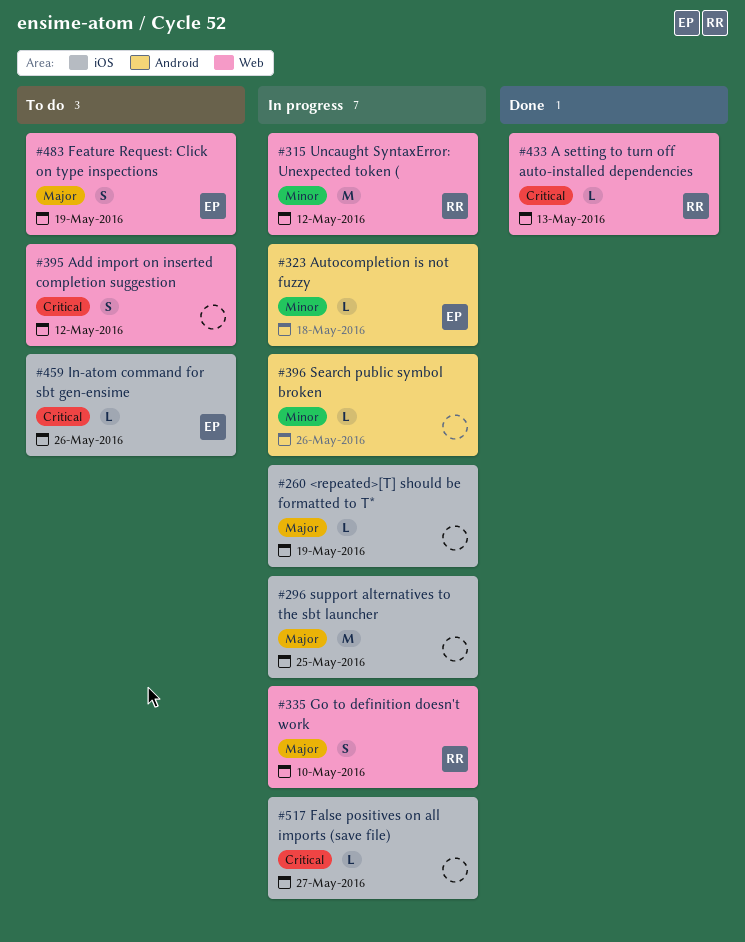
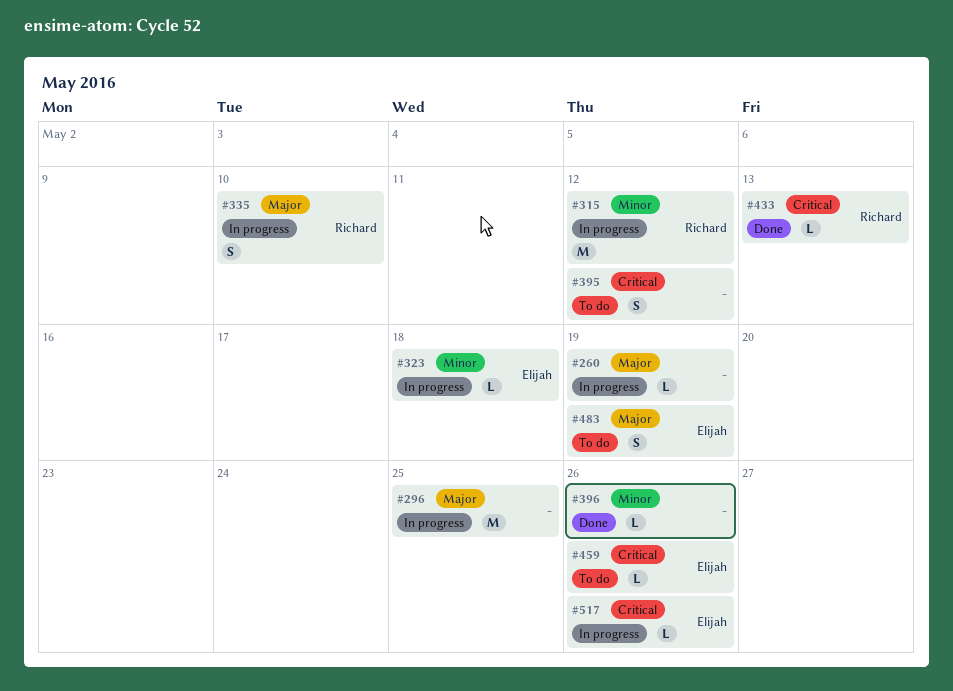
#396, status: In progress -> Done
#517, owner: none -> Elijah
#517, due: May 27 -> May 26

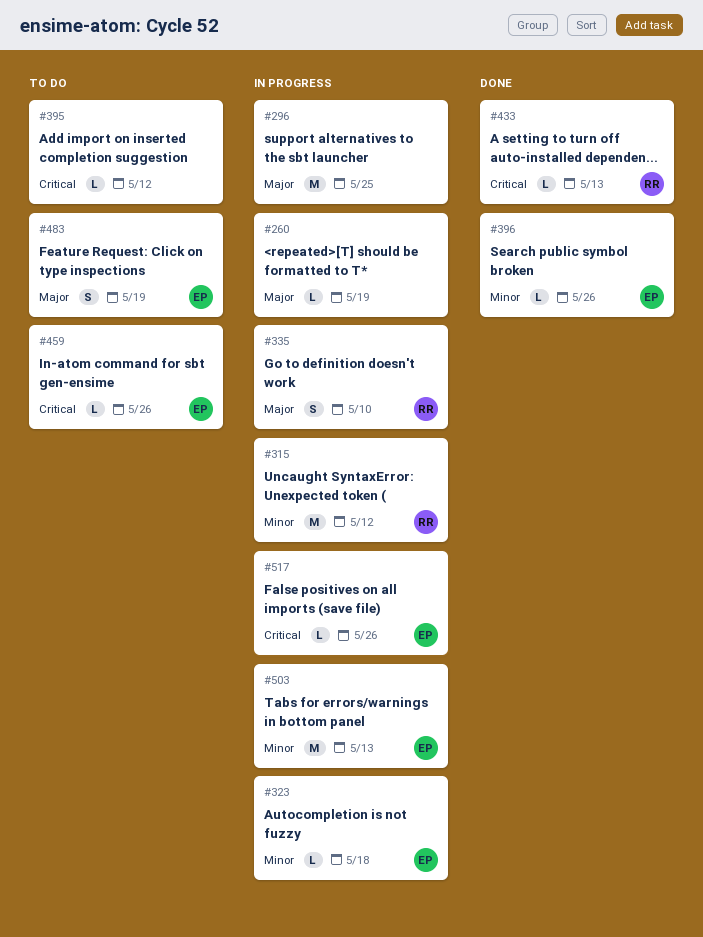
#395, estimate: S -> L
#396, owner: none -> Elijah
#503: none -> present

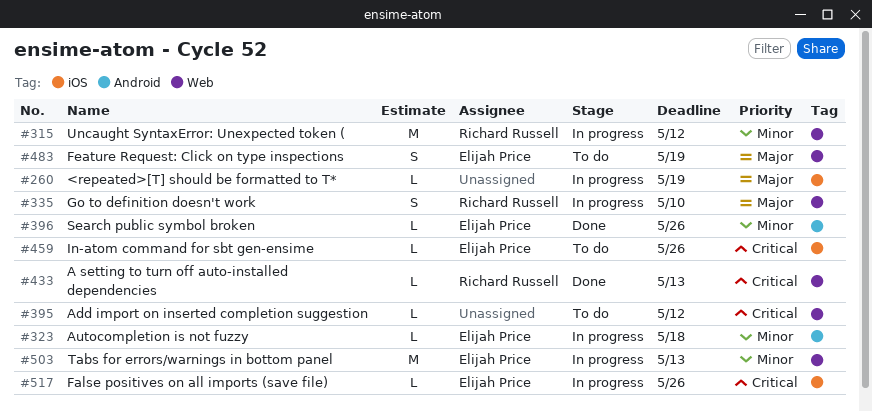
#296: present -> none

